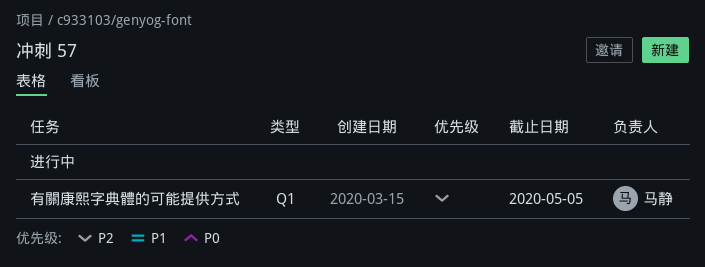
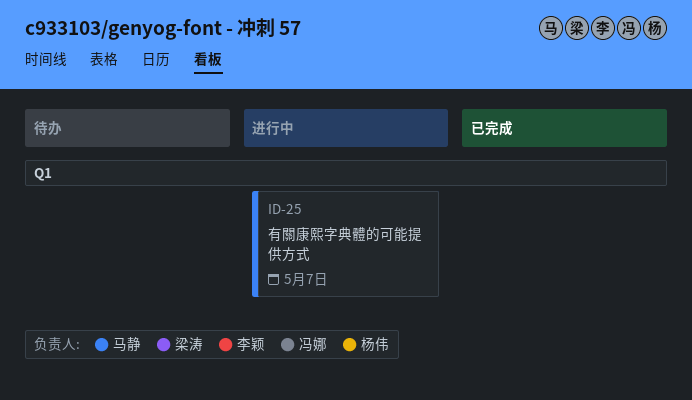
有關康熙字典體的可能提供方式, due: May 5 -> May 7

